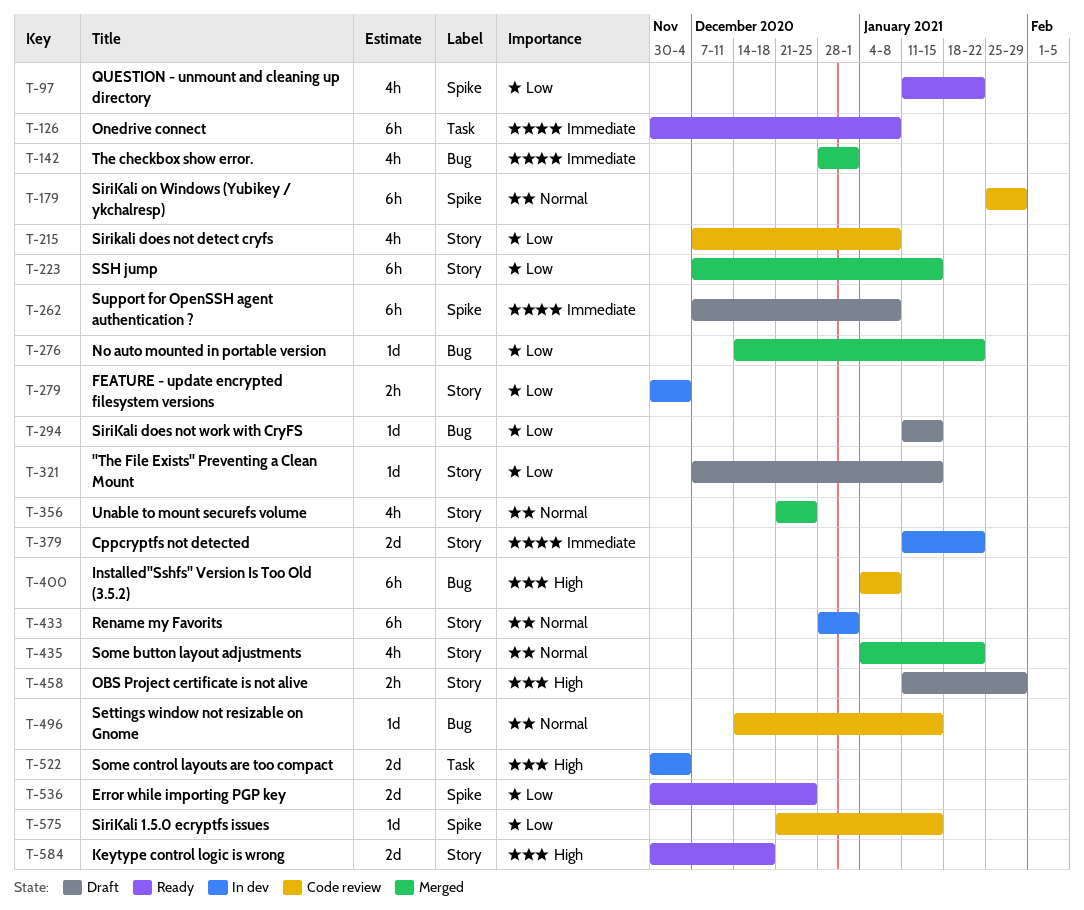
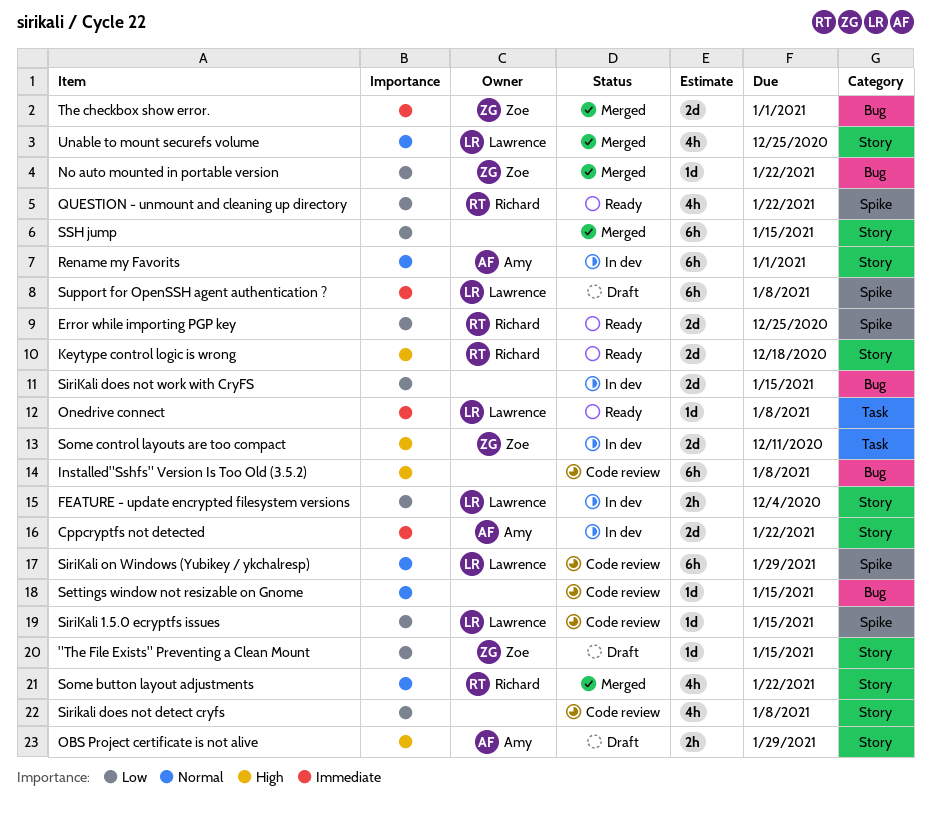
Onedrive connect, estimate: 6h -> 1d
SiriKali does not work with CryFS, status: Draft -> In dev
SiriKali does not work with CryFS, estimate: 1d -> 2d
Some control layouts are too compact, due: Dec 4 -> Dec 11
The checkbox show error., estimate: 4h -> 2d

